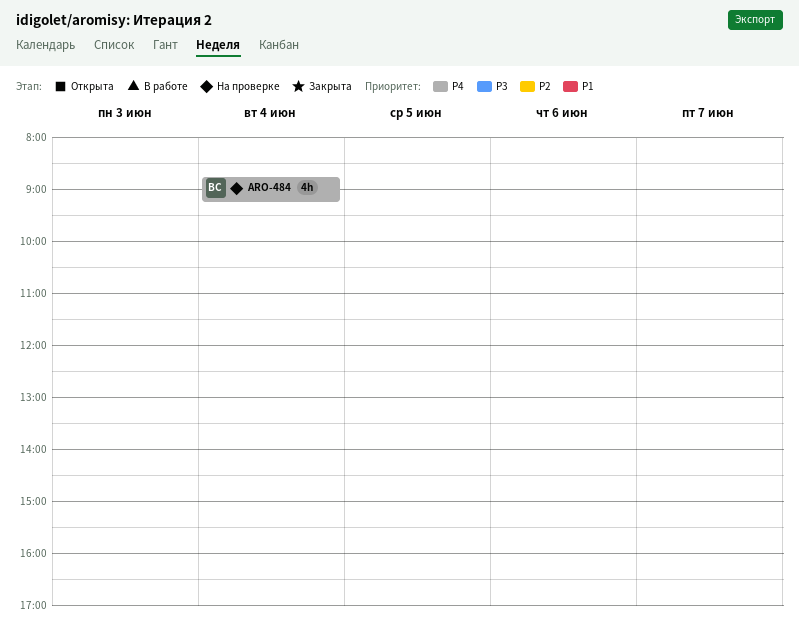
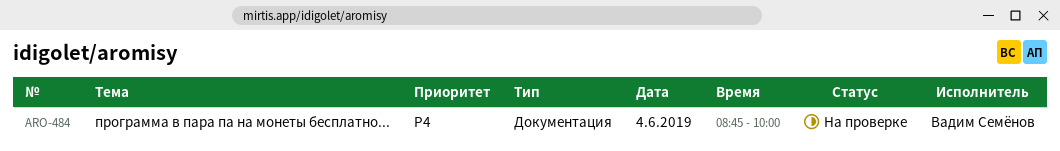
ARO-484, ends: 09:15 -> 10:00

